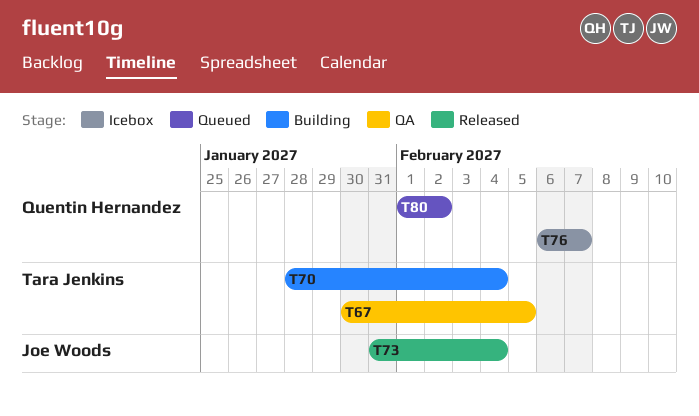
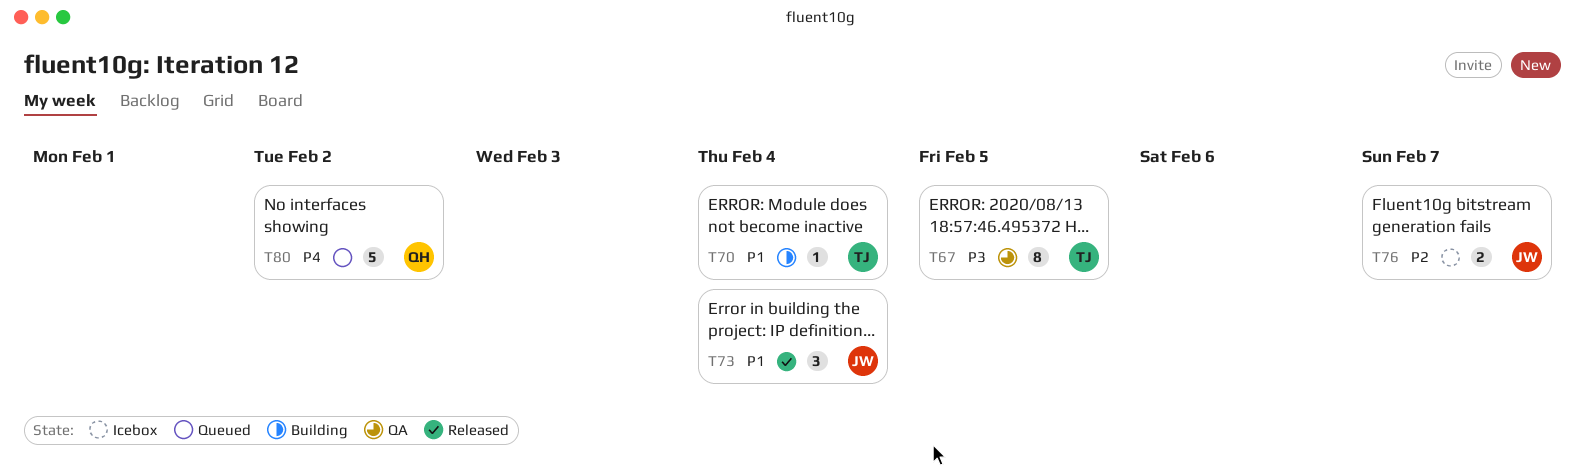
T76, owner: Quentin Hernandez -> Joe Woods

